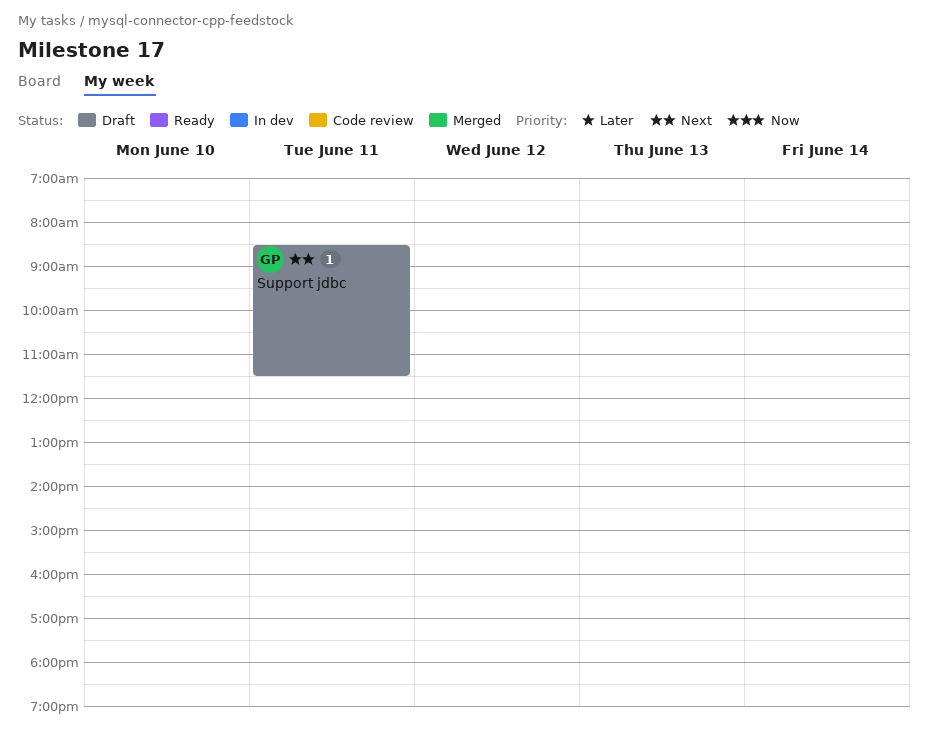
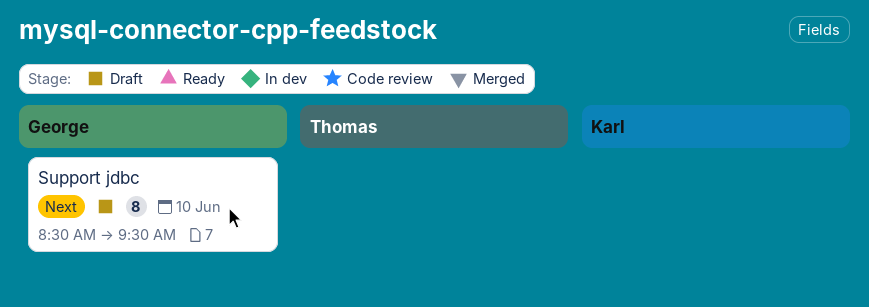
Support jdbc, estimate: 1 -> 8
Support jdbc, day: Jun 11 -> Jun 10
Support jdbc, ends: 11:30 -> 09:30

